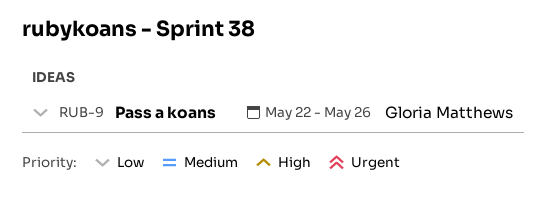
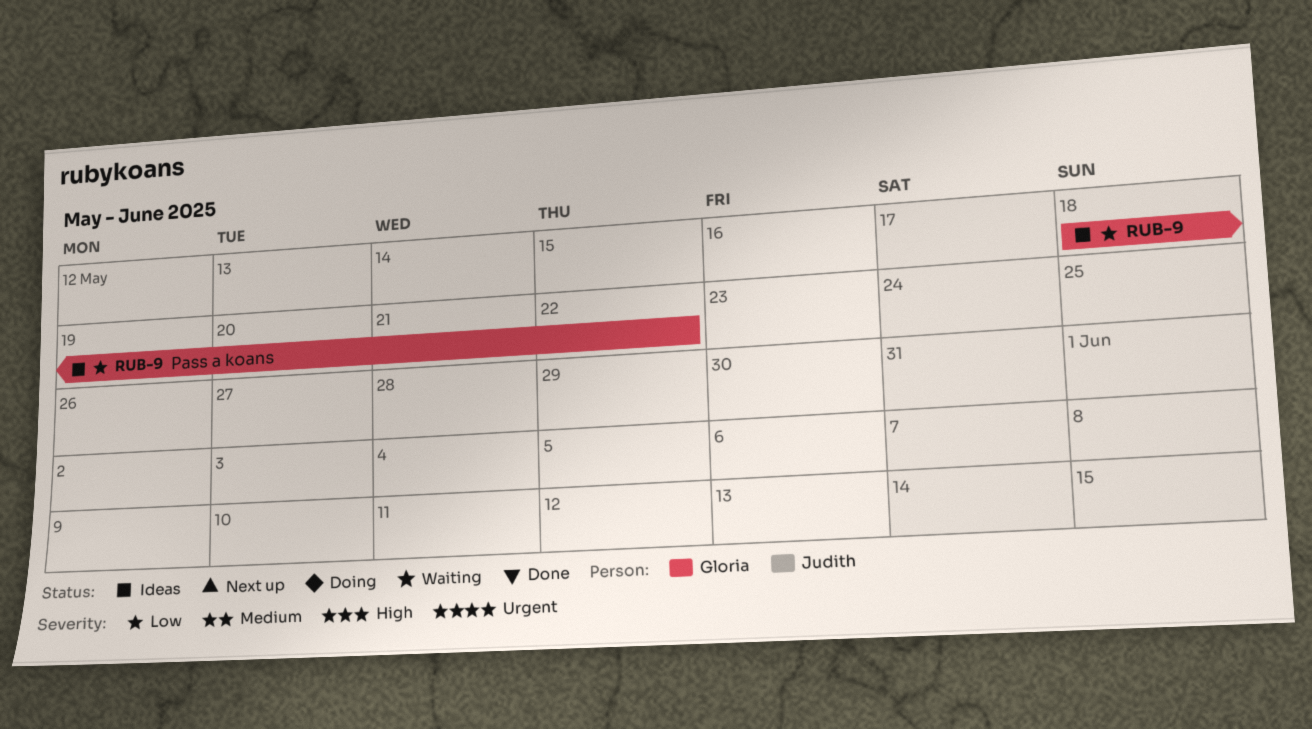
RUB-9, start: May 22 -> May 18
RUB-9, due: May 26 -> May 22

